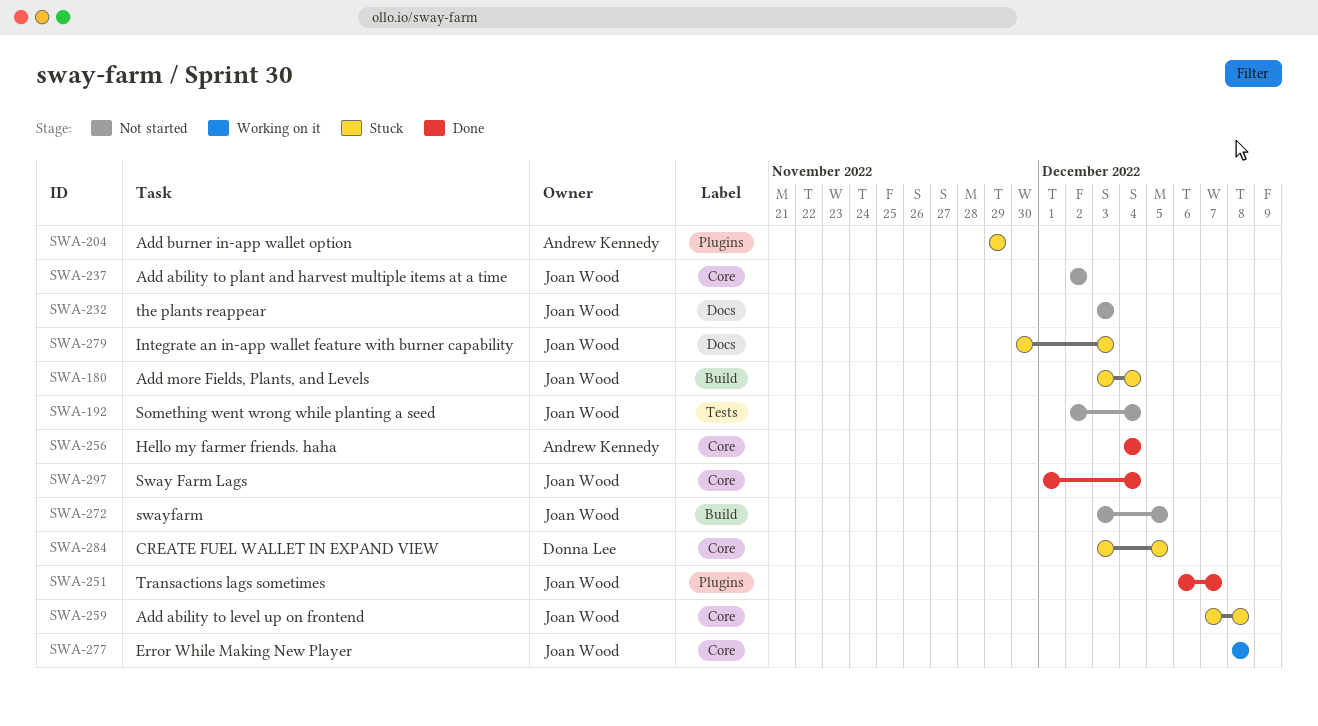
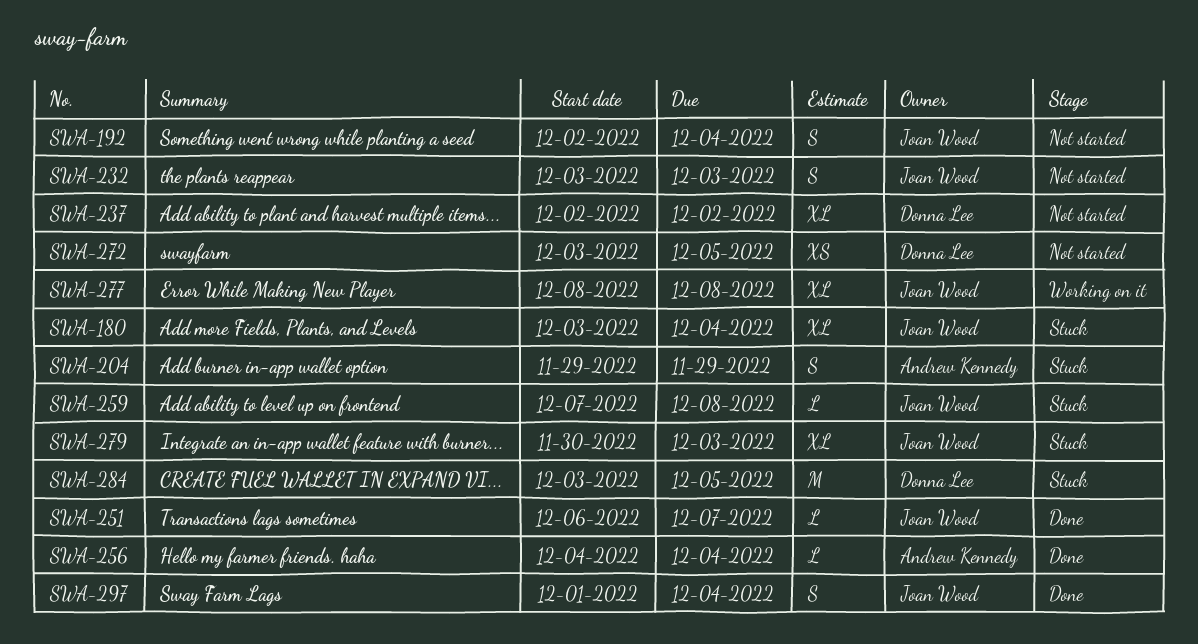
SWA-237, owner: Joan Wood -> Donna Lee
SWA-272, owner: Joan Wood -> Donna Lee

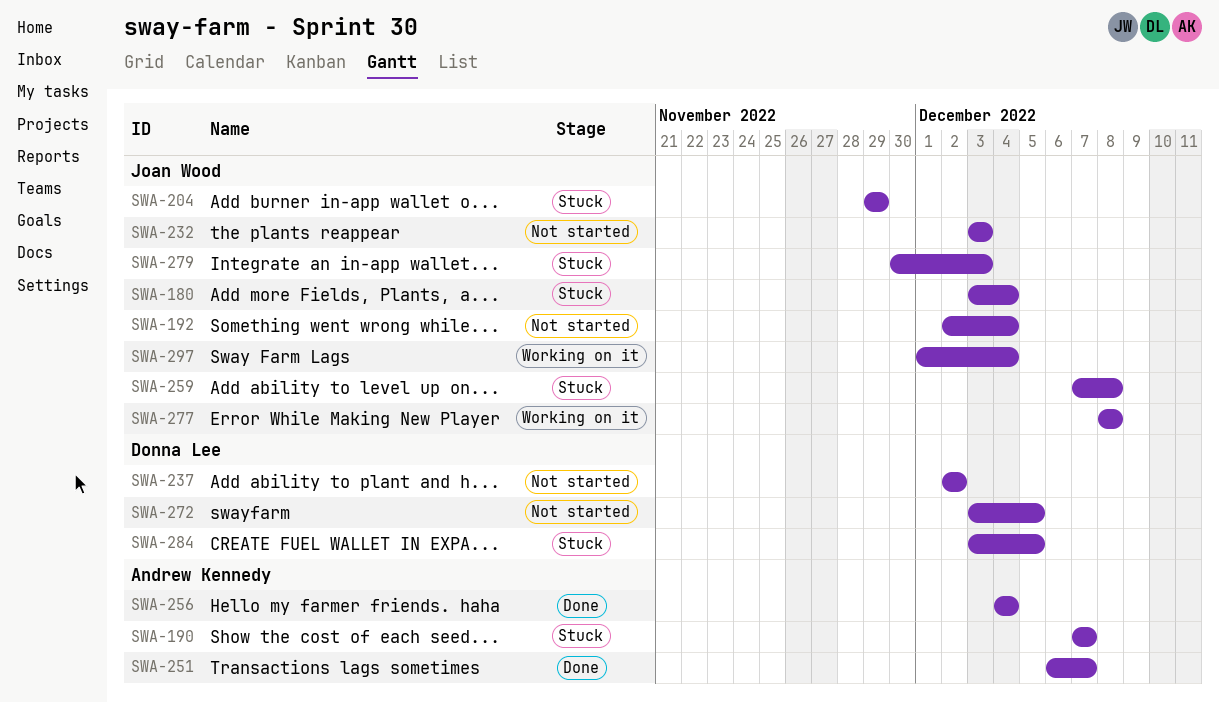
SWA-190: none -> present
SWA-204, owner: Andrew Kennedy -> Joan Wood
SWA-251, owner: Joan Wood -> Andrew Kennedy
SWA-297, status: Done -> Working on it

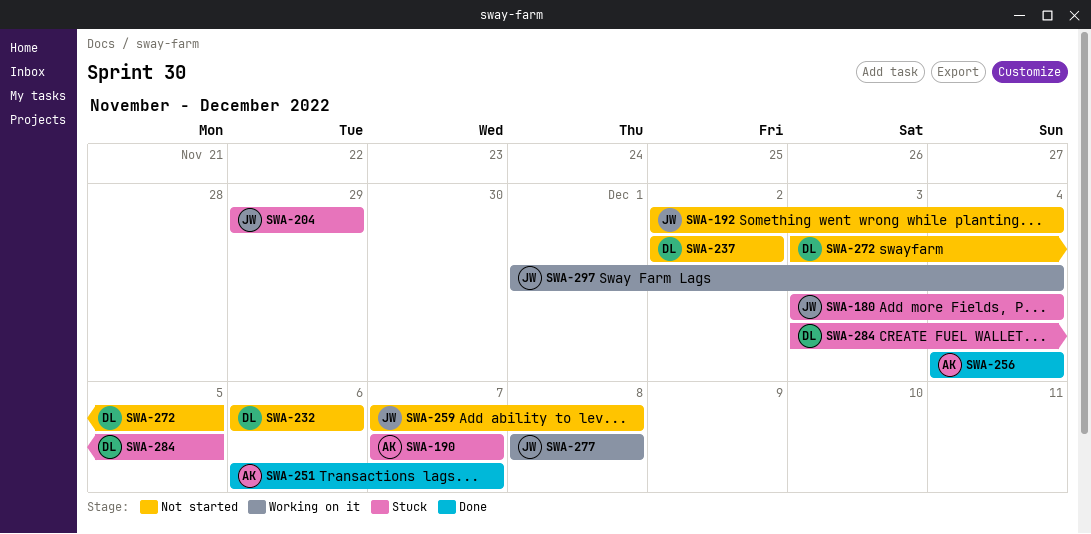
SWA-232, owner: Joan Wood -> Donna Lee
SWA-232, start: Dec 3 -> Dec 6
SWA-232, due: Dec 3 -> Dec 6
SWA-259, status: Stuck -> Not started
SWA-279: present -> none

